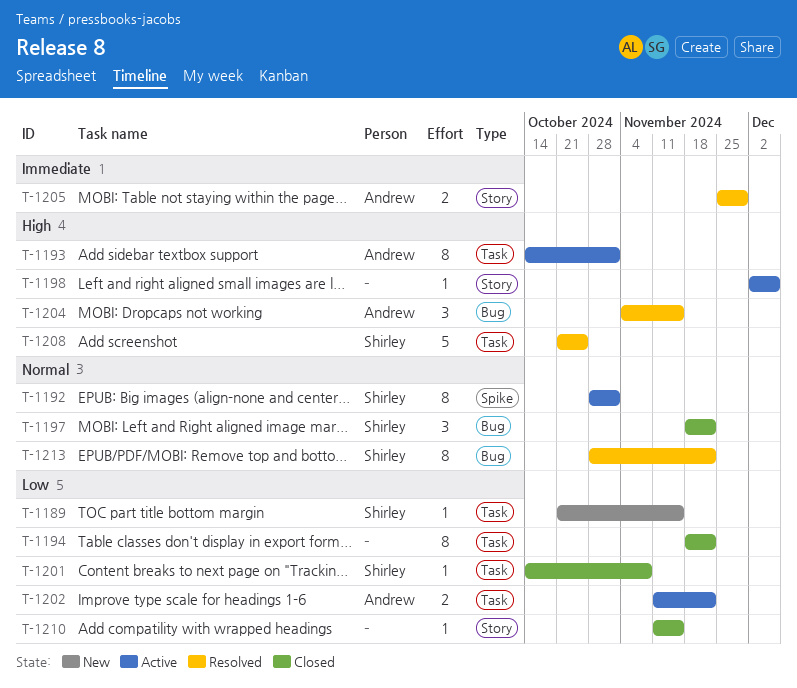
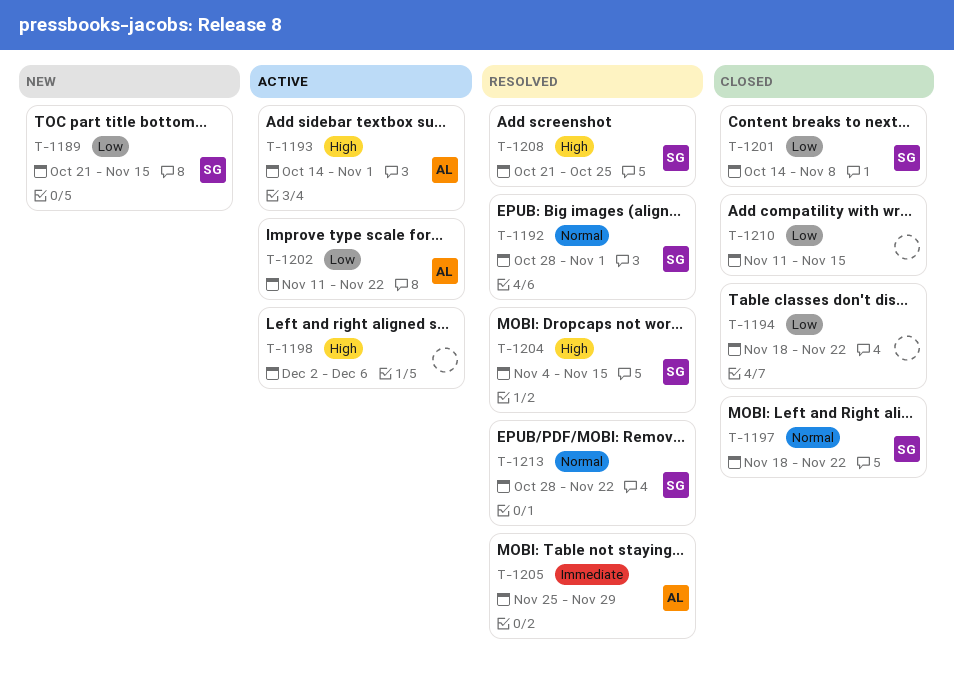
T-1192, status: Active -> Resolved
T-1204, owner: Andrew -> Shirley

